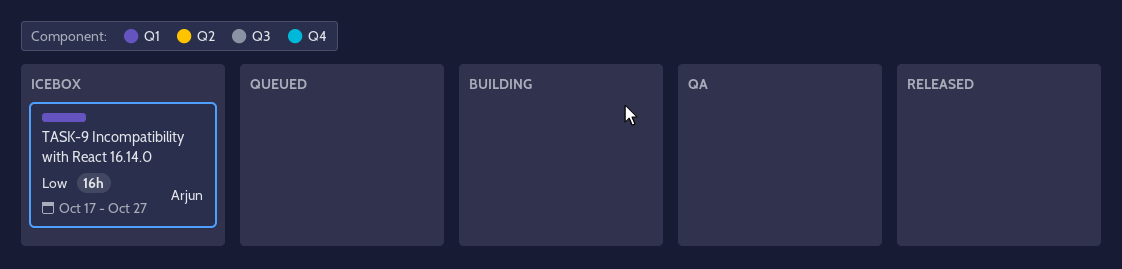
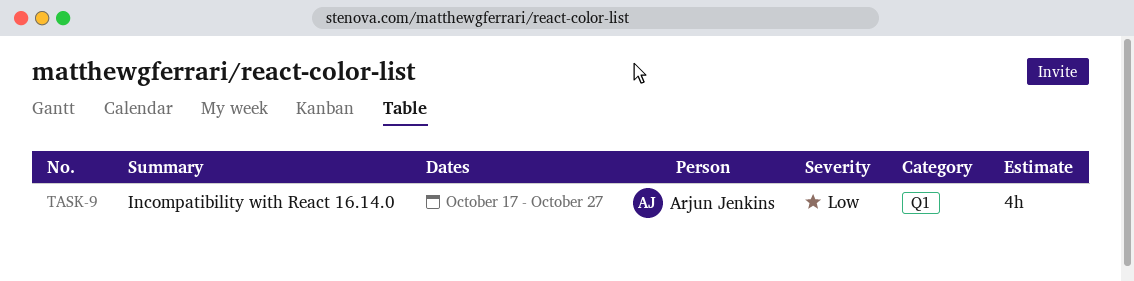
TASK-9, estimate: 16h -> 4h

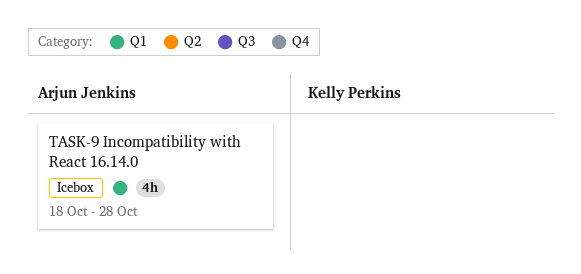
TASK-9, start: Oct 17 -> Oct 18
TASK-9, due: Oct 27 -> Oct 28

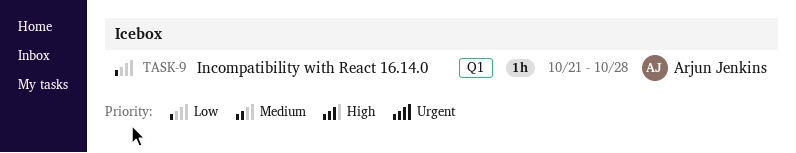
TASK-9, estimate: 4h -> 1h
TASK-9, start: Oct 18 -> Oct 21

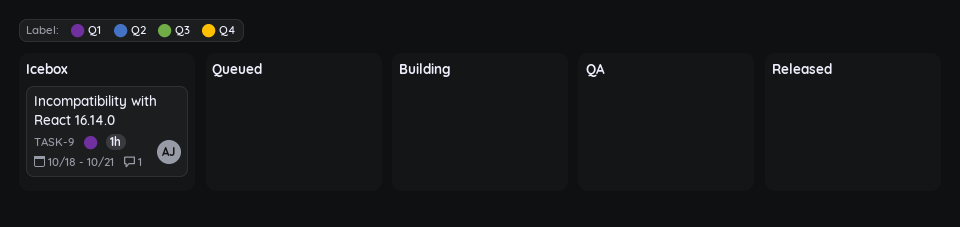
TASK-9, start: Oct 21 -> Oct 18
TASK-9, due: Oct 28 -> Oct 21

